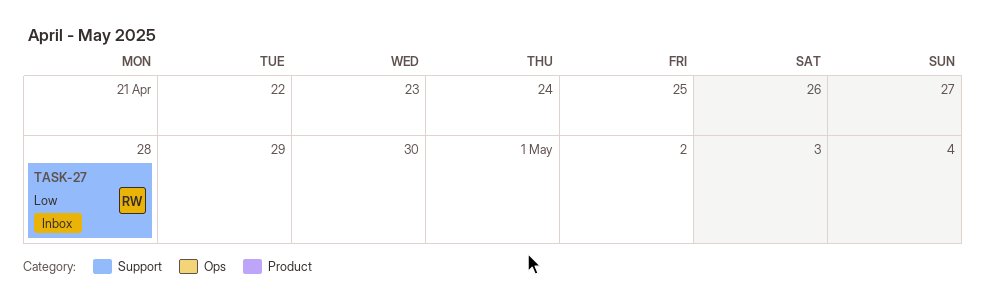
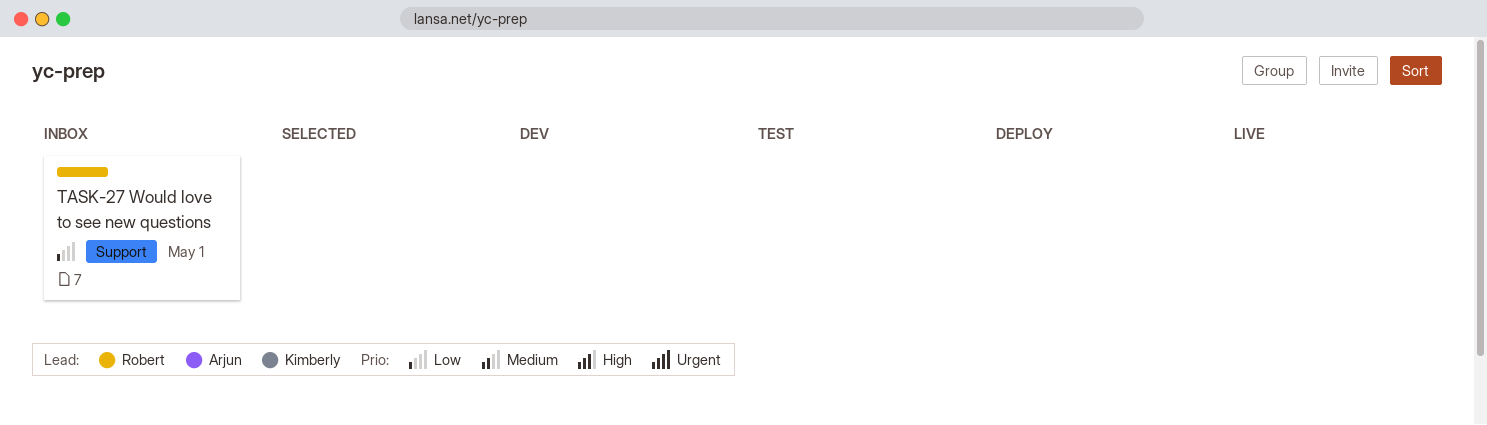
TASK-27, due: Apr 28 -> May 1

